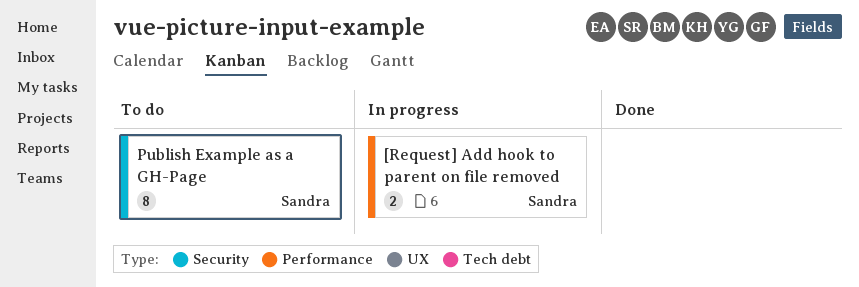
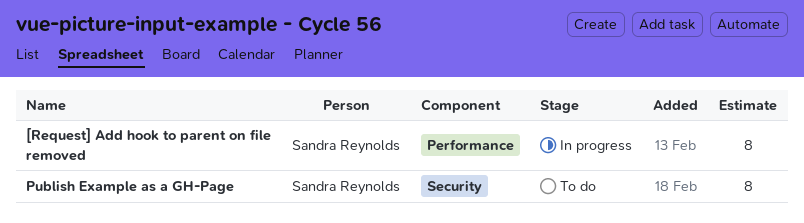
[Request] Add hook to parent on file removed, estimate: 2 -> 8

